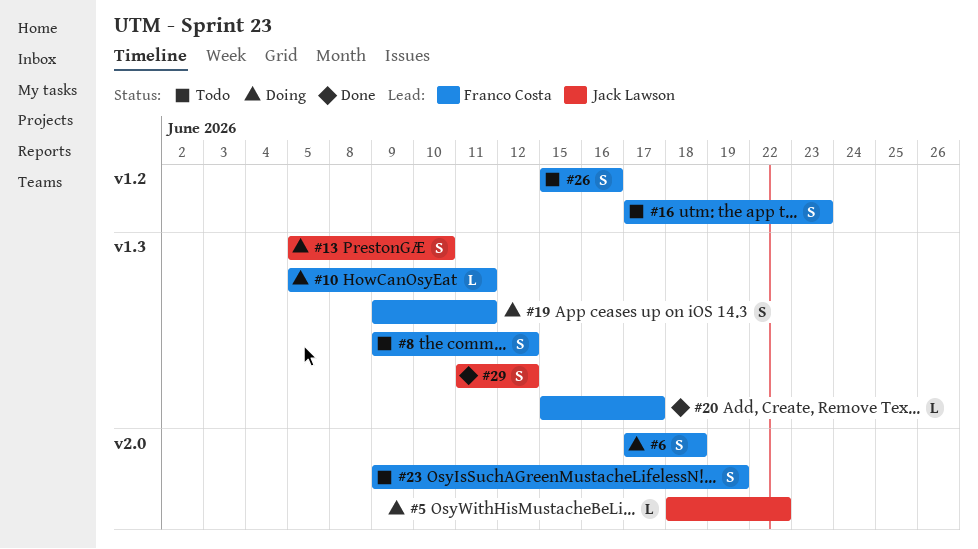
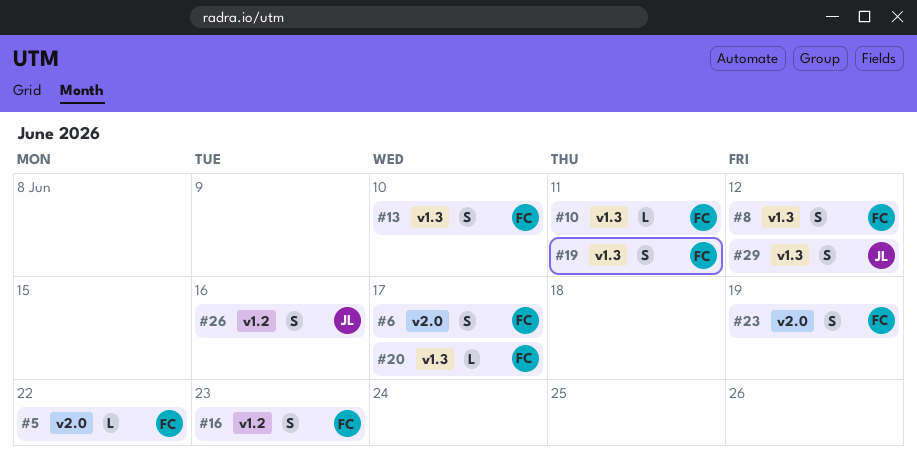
#5, owner: Jack Lawson -> Franco Costa
#6, due: Jun 18 -> Jun 17
#13, owner: Jack Lawson -> Franco Costa
#26, owner: Franco Costa -> Jack Lawson

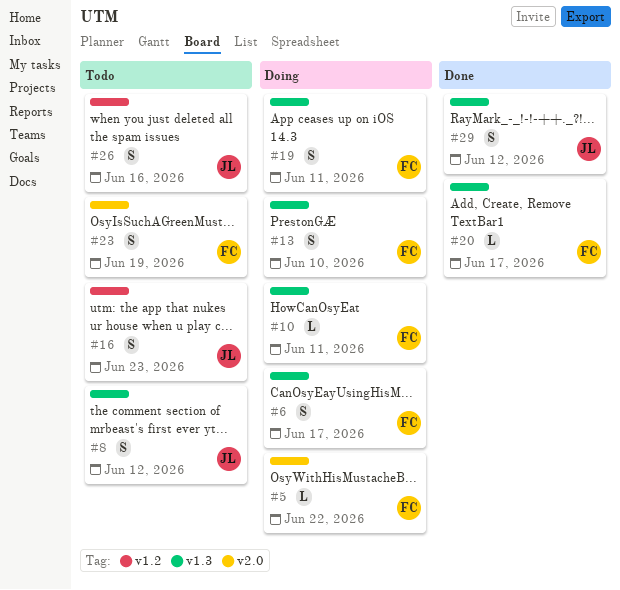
#6, label: v2.0 -> v1.3
#8, owner: FC -> JL
#16, owner: FC -> JL

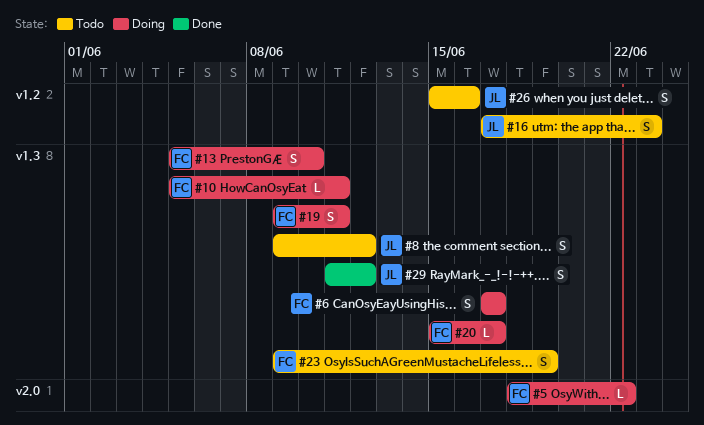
#20, status: Done -> Doing
#23, label: v2.0 -> v1.3

